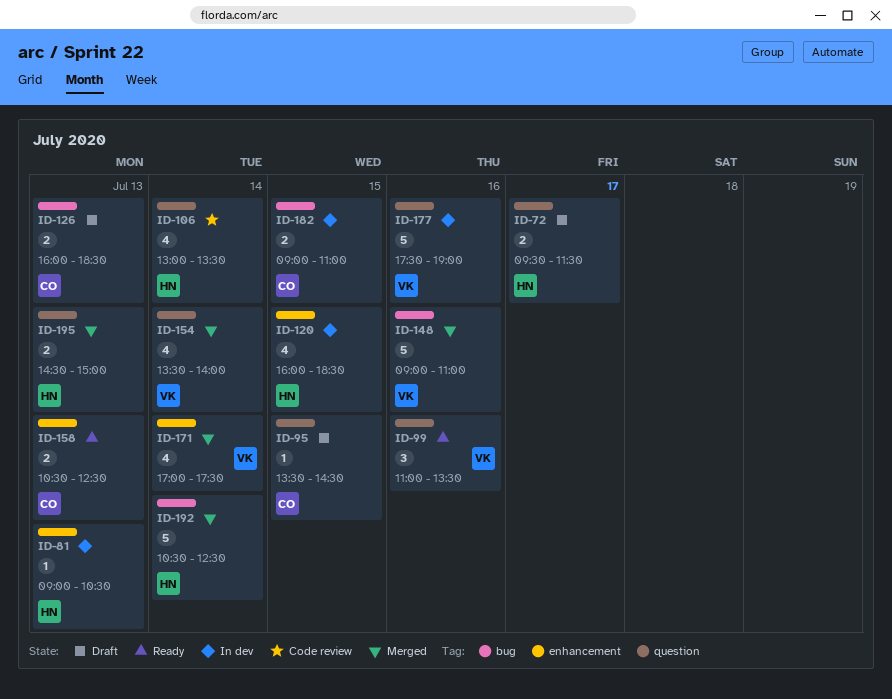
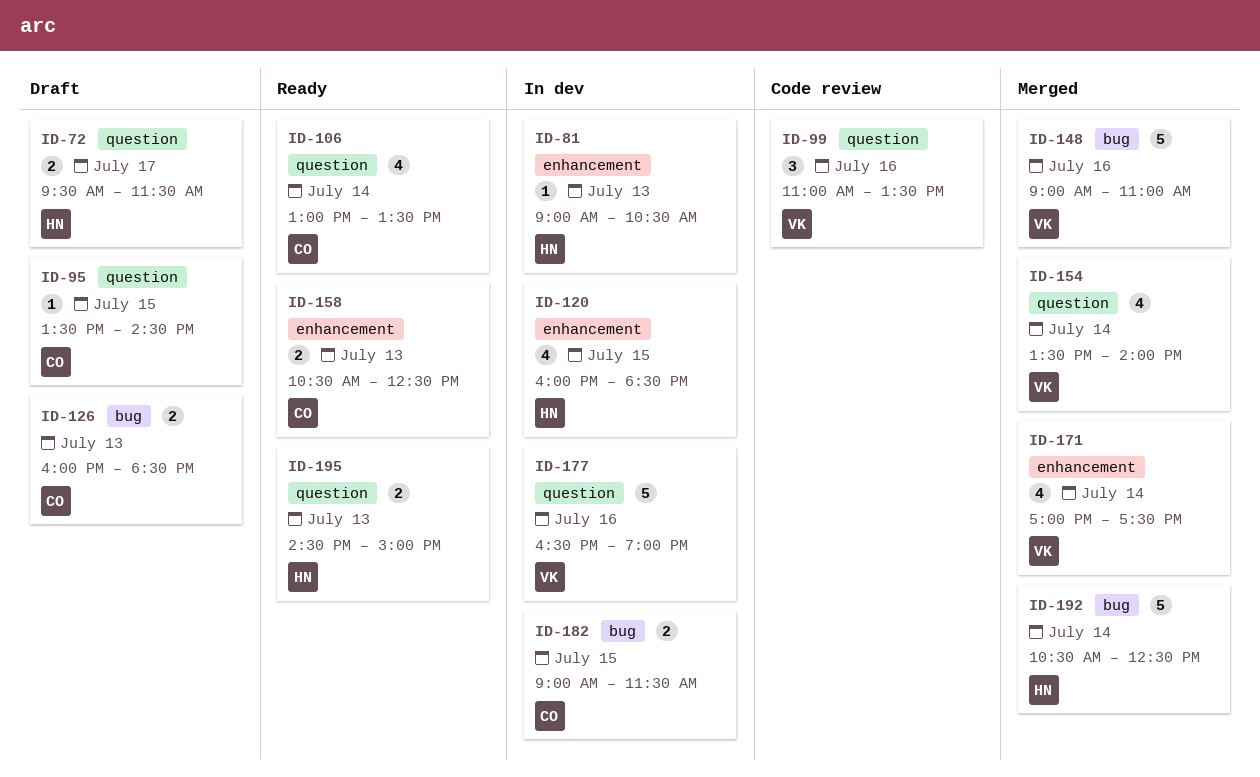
ID-99, status: Ready -> Code review
ID-106, status: Code review -> Ready
ID-106, owner: HN -> CO
ID-177, begins: 17:30 -> 16:30
ID-182, ends: 11:00 -> 11:30
ID-195, status: Merged -> Ready

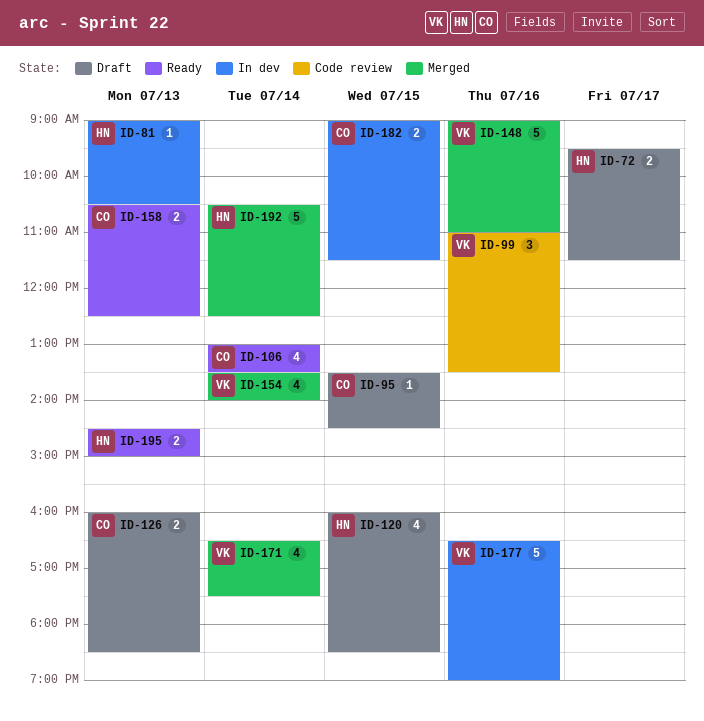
ID-120, status: In dev -> Draft
ID-171, begins: 17:00 -> 16:30

